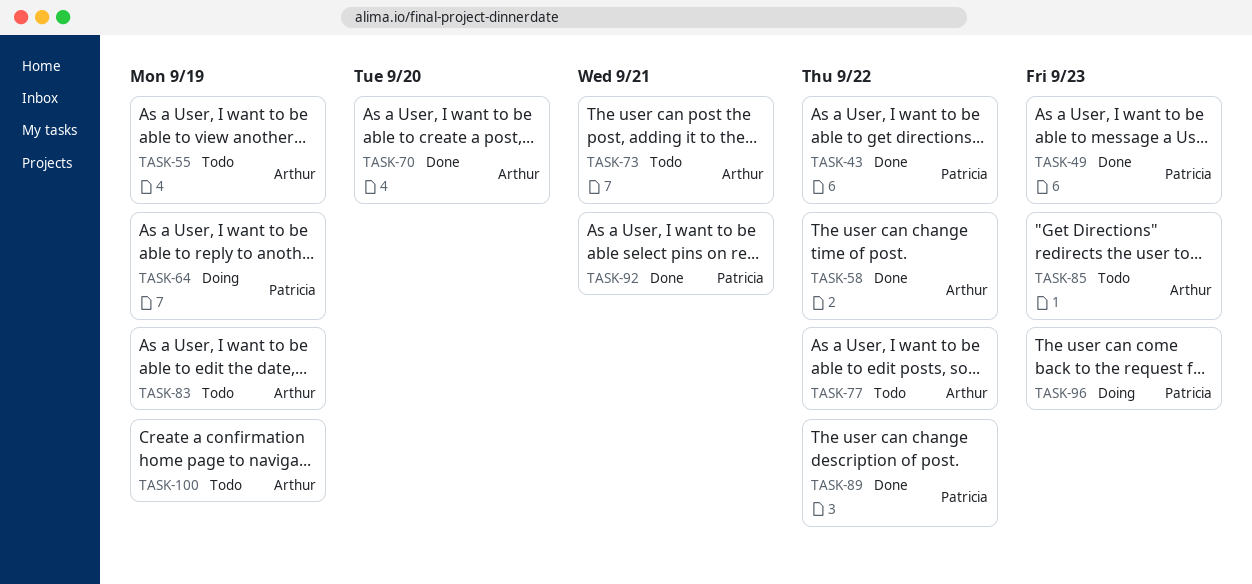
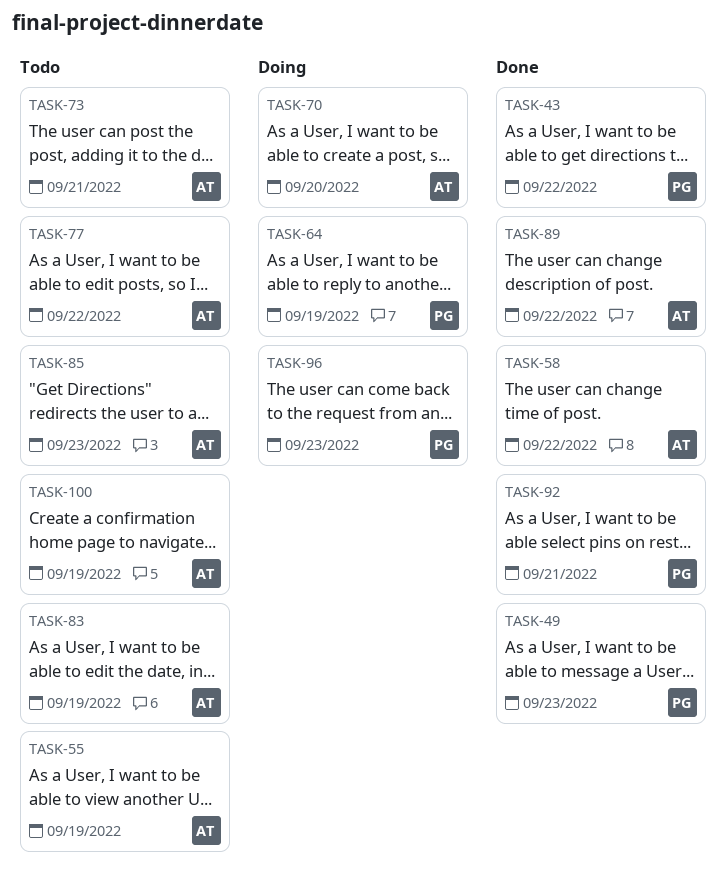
TASK-70, status: Done -> Doing
TASK-89, owner: Patricia -> Arthur

